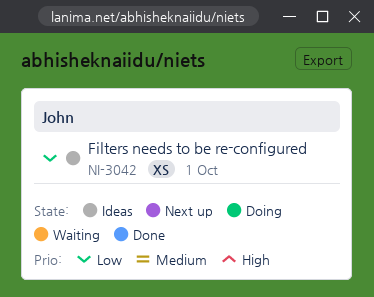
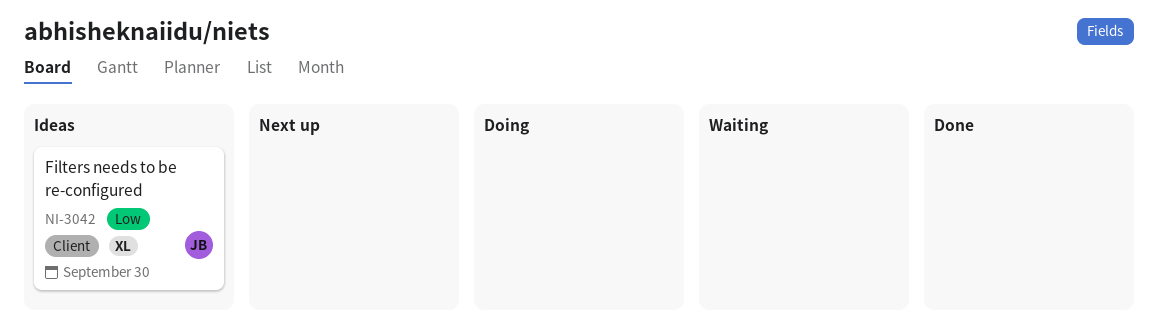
NI-3042, estimate: XS -> XL
NI-3042, due: Oct 1 -> Sep 30

